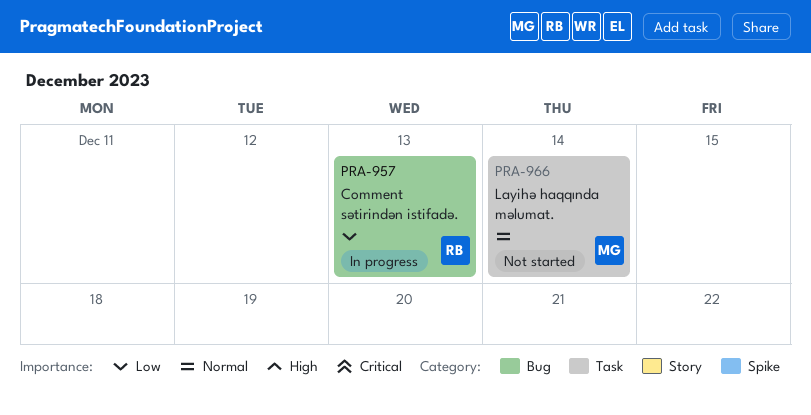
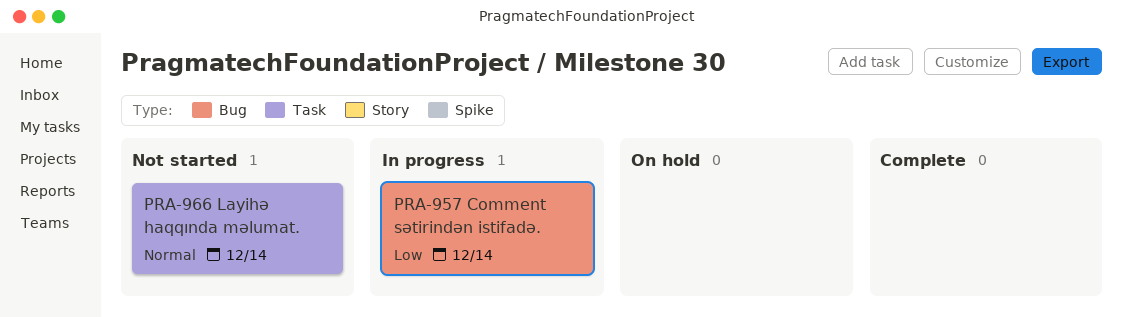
PRA-957, due: Dec 13 -> Dec 14

